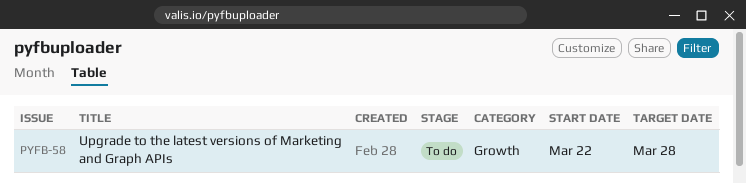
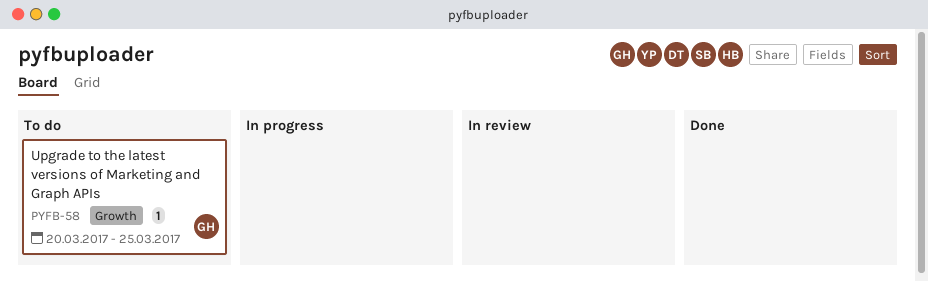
PYFB-58, start: Mar 22 -> Mar 20
PYFB-58, due: Mar 28 -> Mar 25

